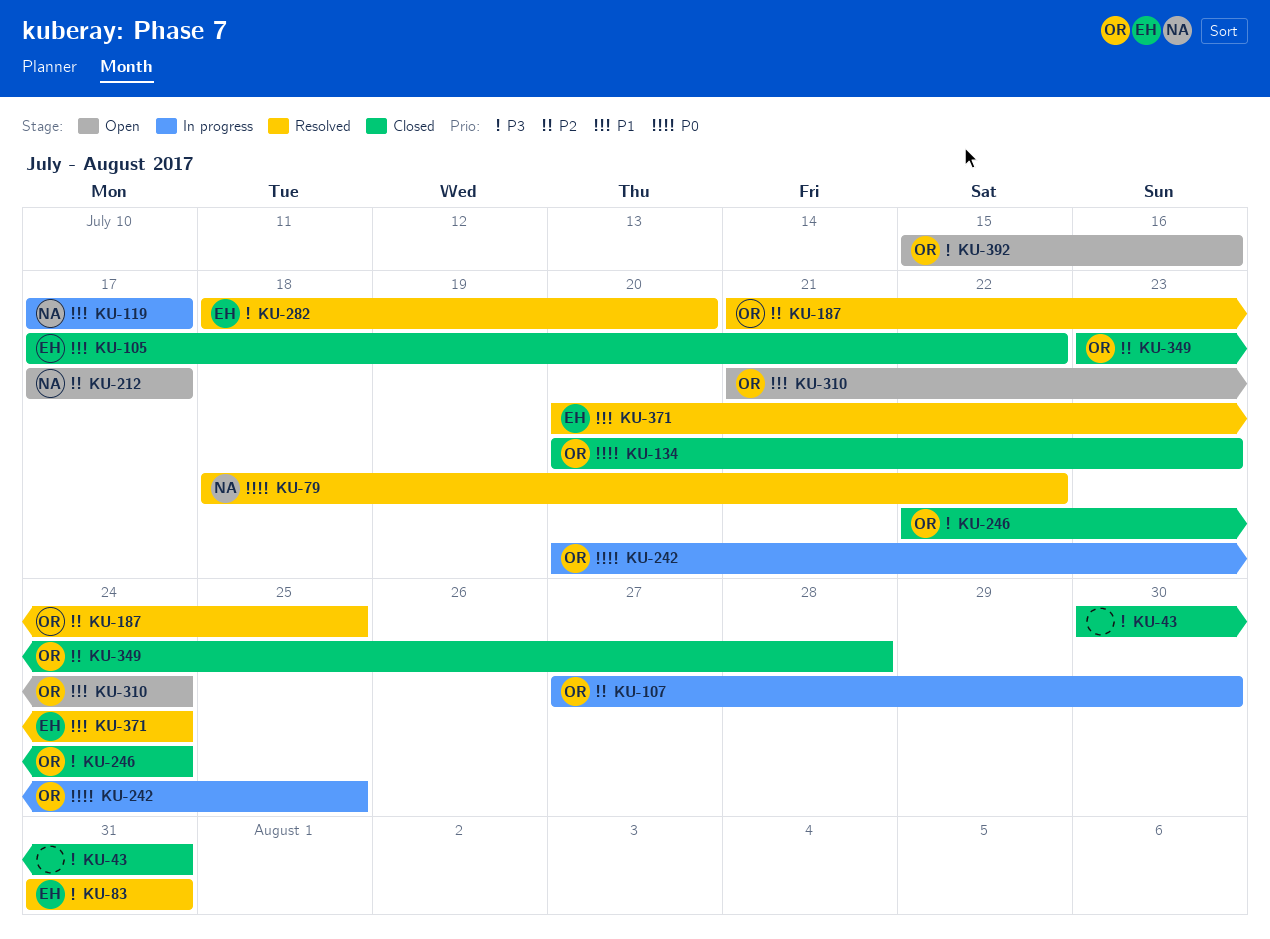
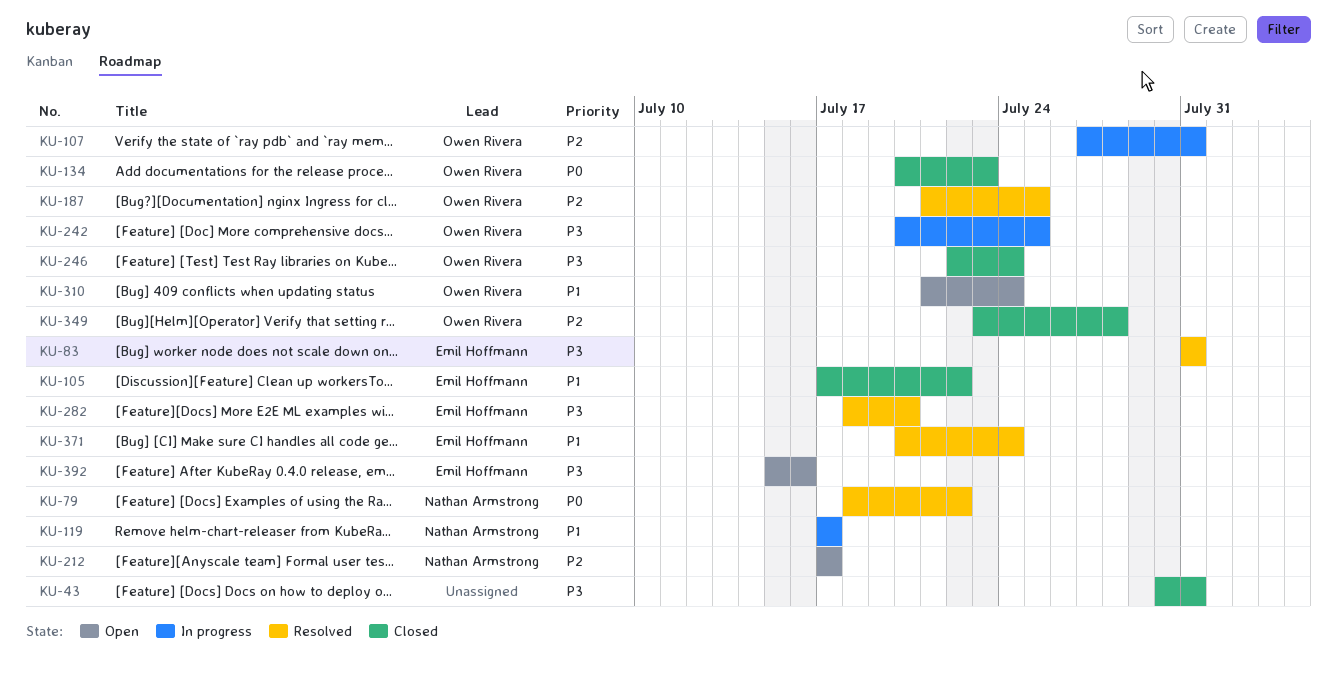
KU-107, due: Jul 30 -> Jul 31
KU-242, priority: P0 -> P3
KU-392, owner: Owen Rivera -> Emil Hoffmann

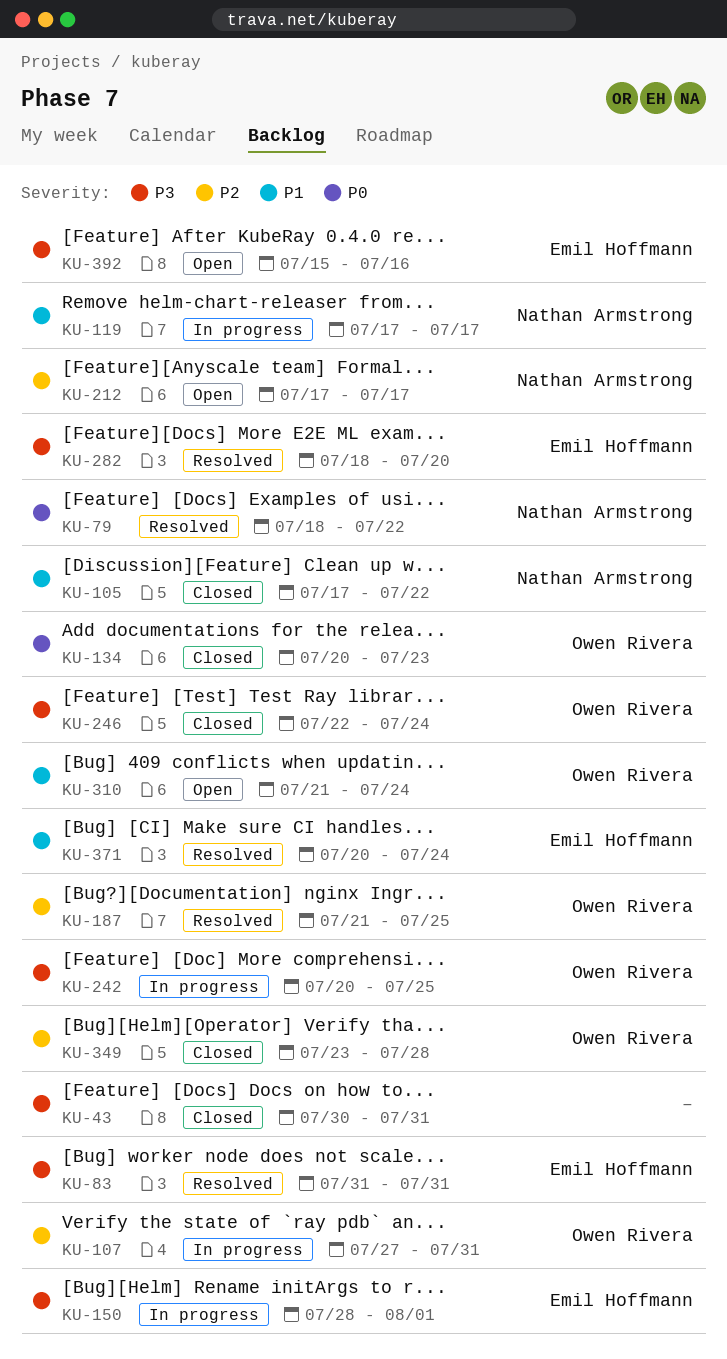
KU-105, owner: Emil Hoffmann -> Nathan Armstrong
KU-150: none -> present

